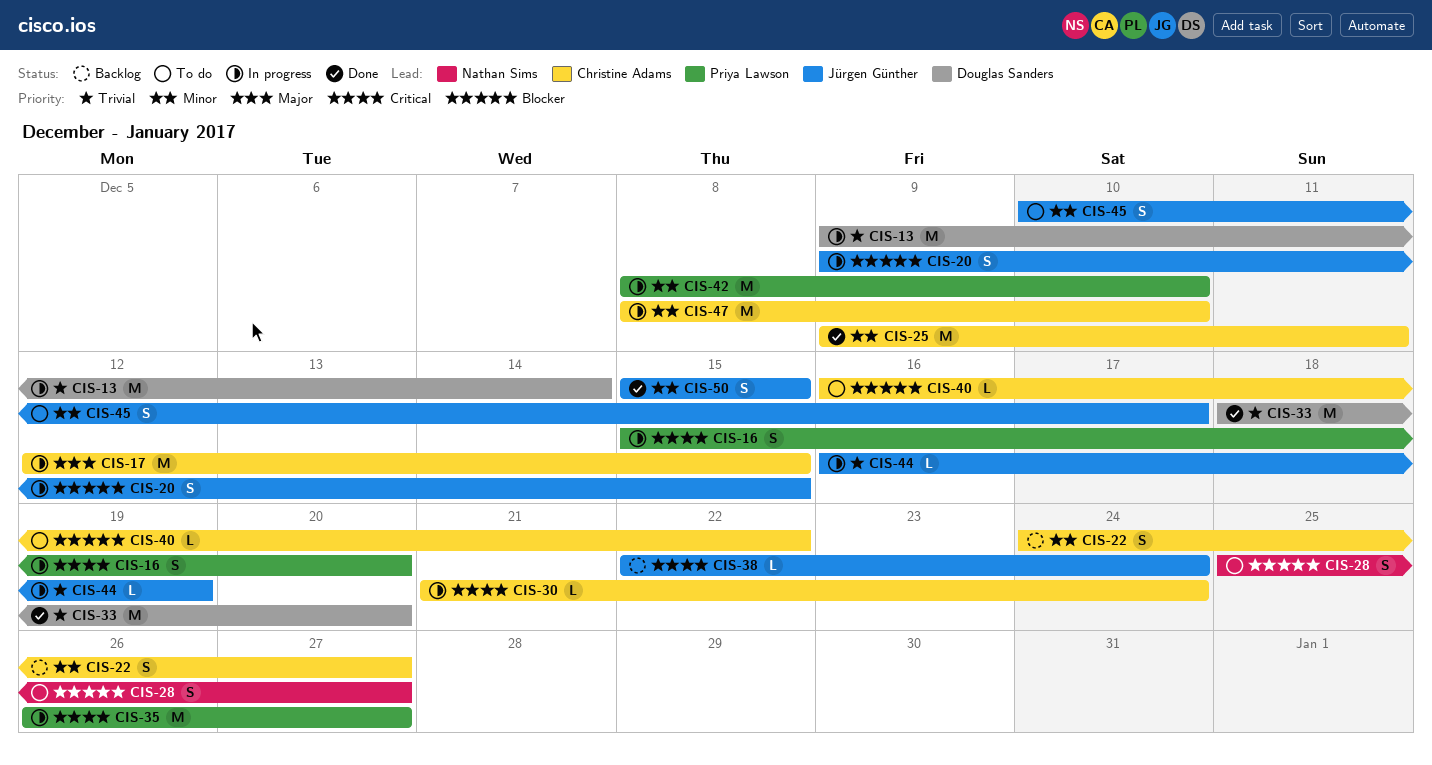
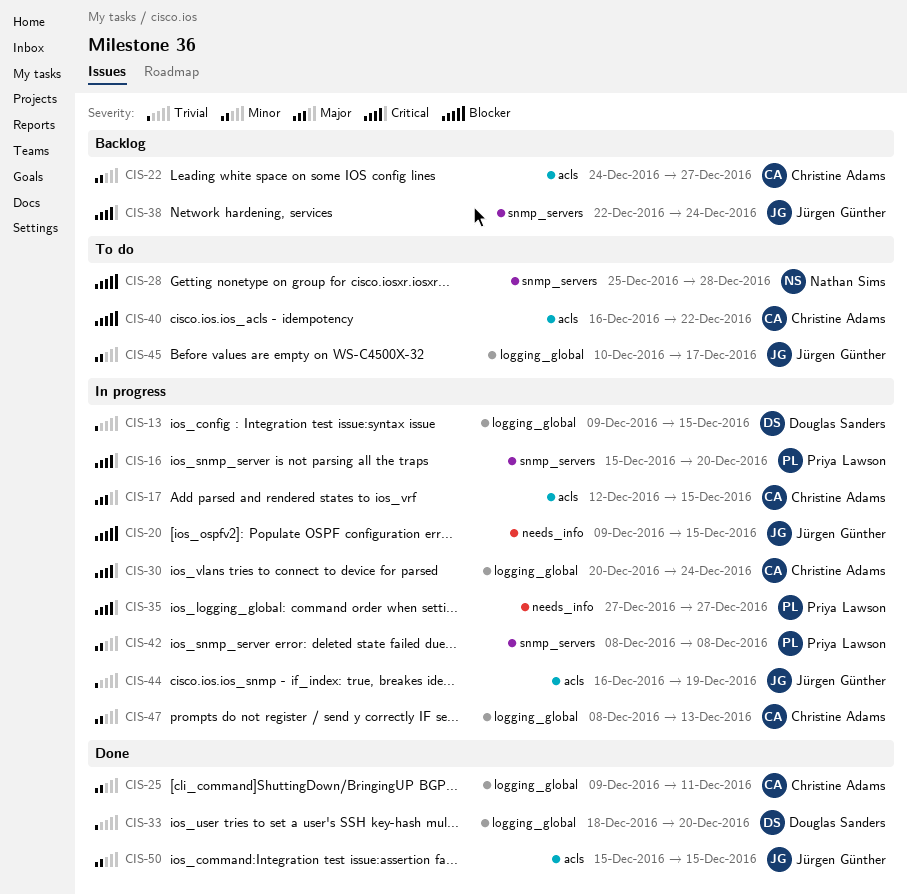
CIS-13, due: Dec 14 -> Dec 15
CIS-28, due: Dec 27 -> Dec 28
CIS-30, start: Dec 21 -> Dec 20
CIS-35, start: Dec 26 -> Dec 27
CIS-42, due: Dec 10 -> Dec 8
CIS-47, due: Dec 10 -> Dec 13

